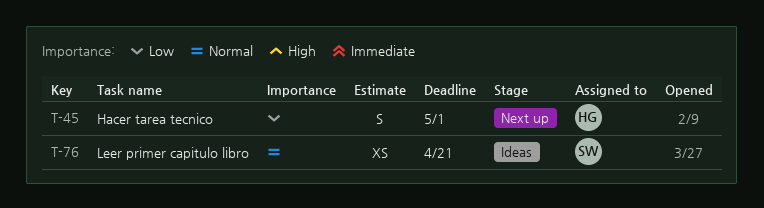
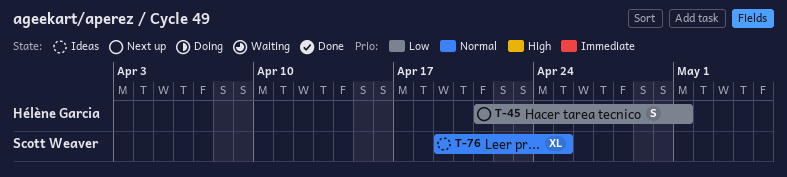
T-76, estimate: XS -> XL
T-76, due: Apr 21 -> Apr 25

